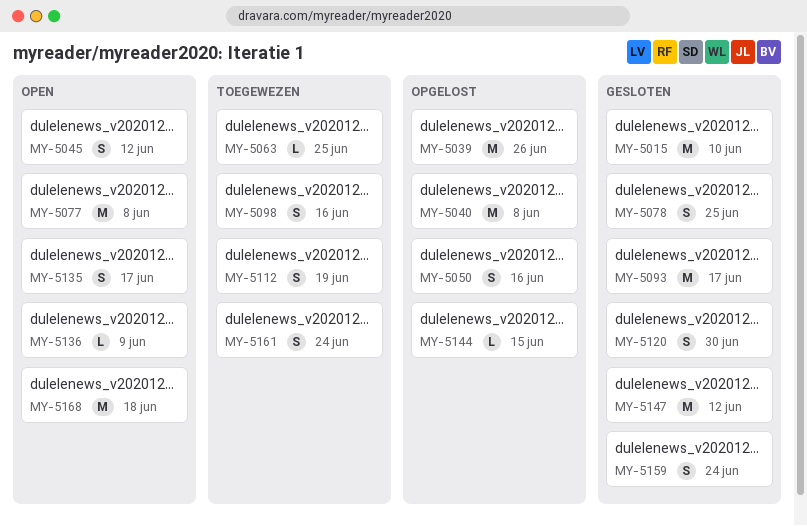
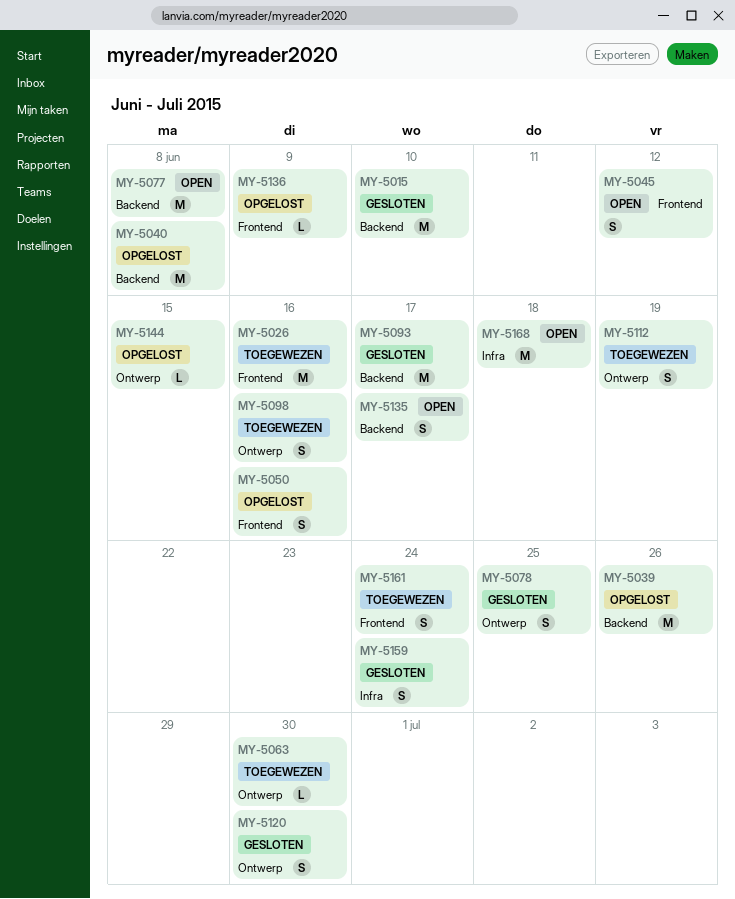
MY-5026: none -> present
MY-5063, due: Jun 25 -> Jun 30
MY-5136, status: Open -> Opgelost
MY-5147: present -> none

